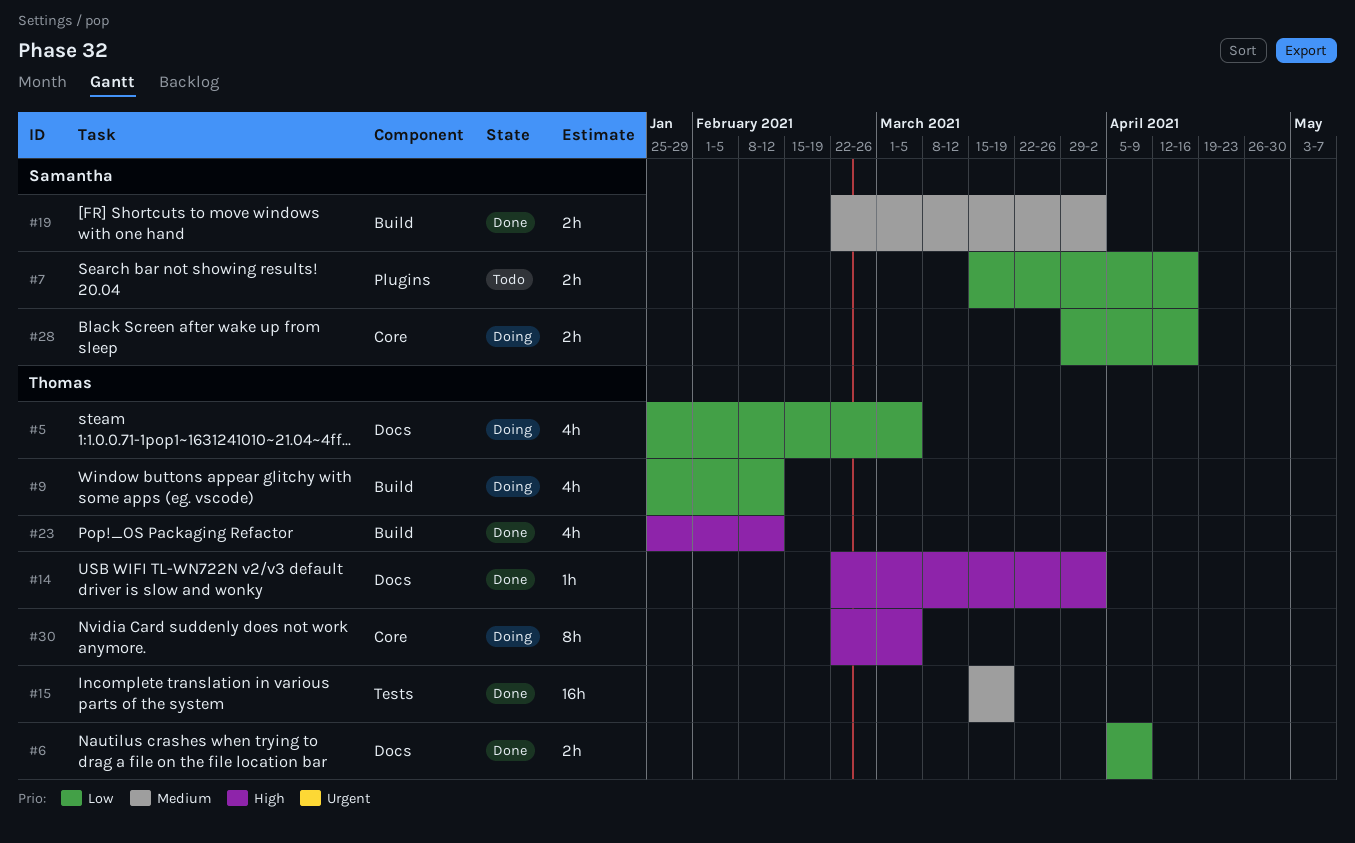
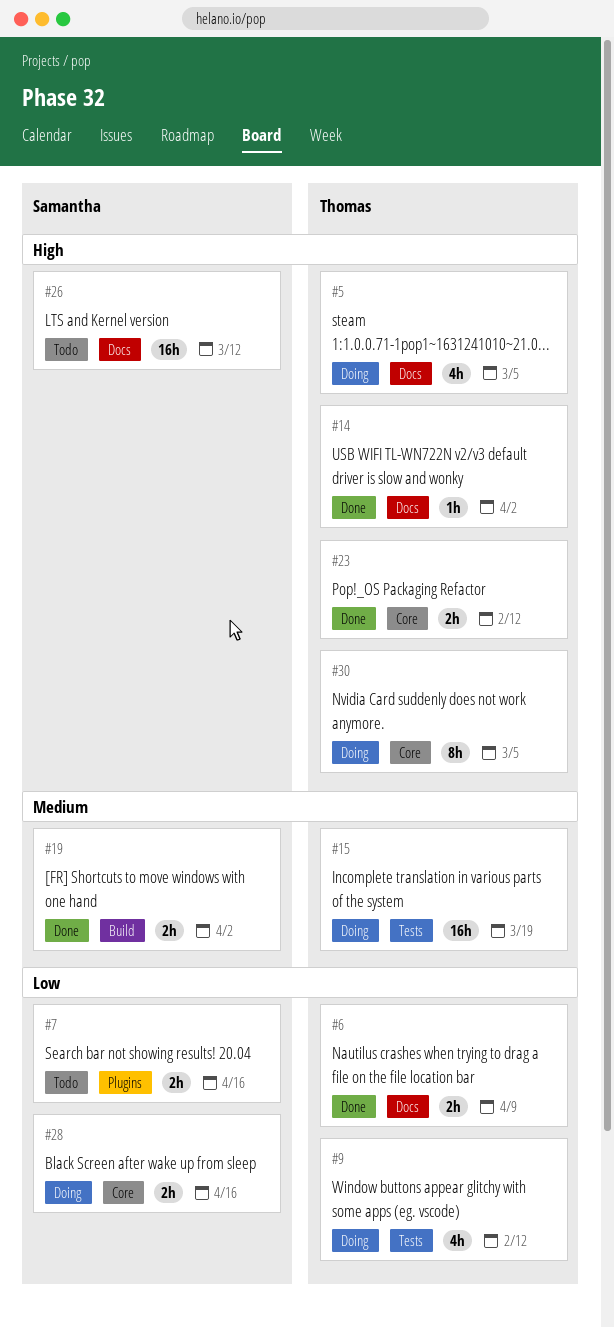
#5, priority: Low -> High
#9, label: Build -> Tests
#15, status: Done -> Doing
#23, label: Build -> Core
#23, estimate: 4h -> 2h
#26: none -> present

